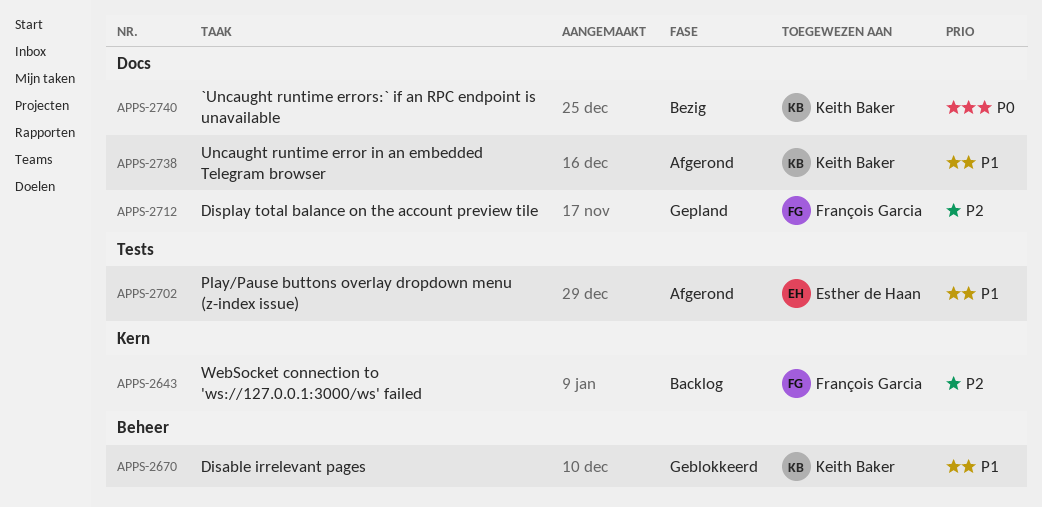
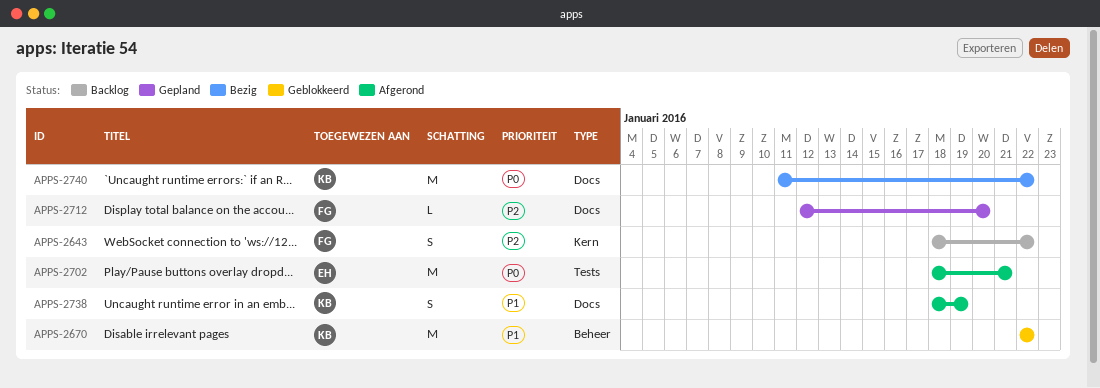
APPS-2702, priority: P1 -> P0

